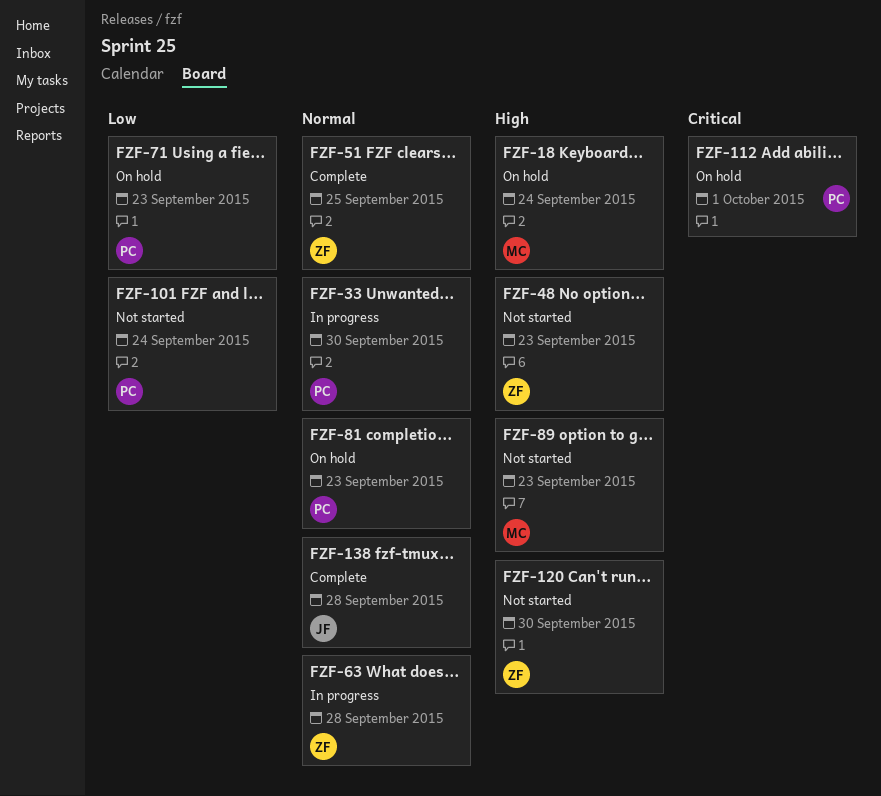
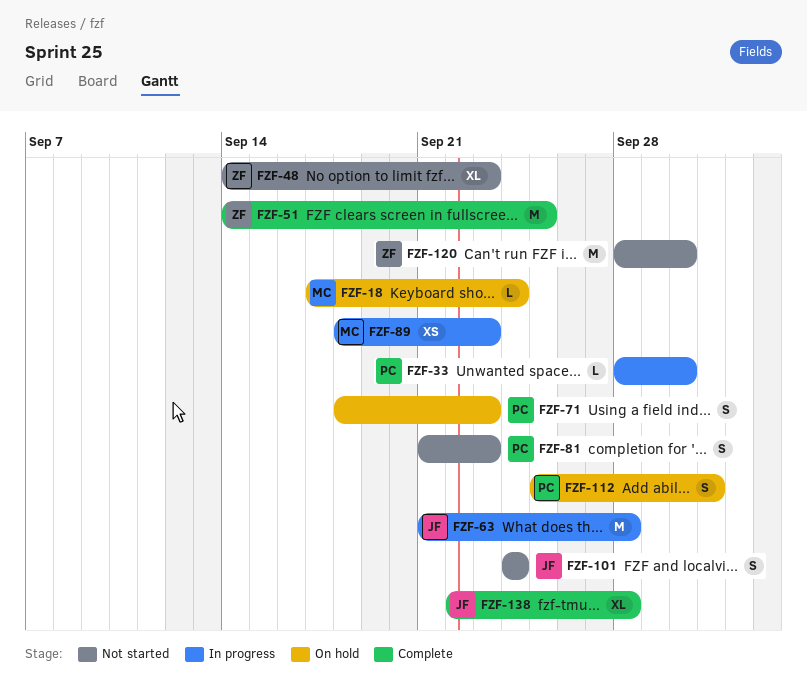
FZF-63, owner: ZF -> JF
FZF-81, status: On hold -> Not started
FZF-89, status: Not started -> In progress
FZF-101, owner: PC -> JF

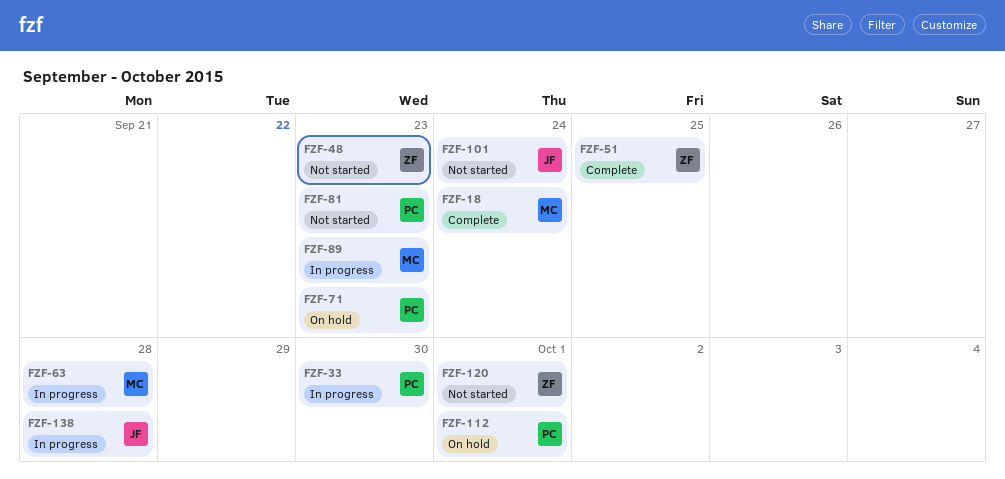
FZF-18, status: On hold -> Complete
FZF-63, owner: JF -> MC
FZF-120, due: Sep 30 -> Oct 1
FZF-138, status: Complete -> In progress

